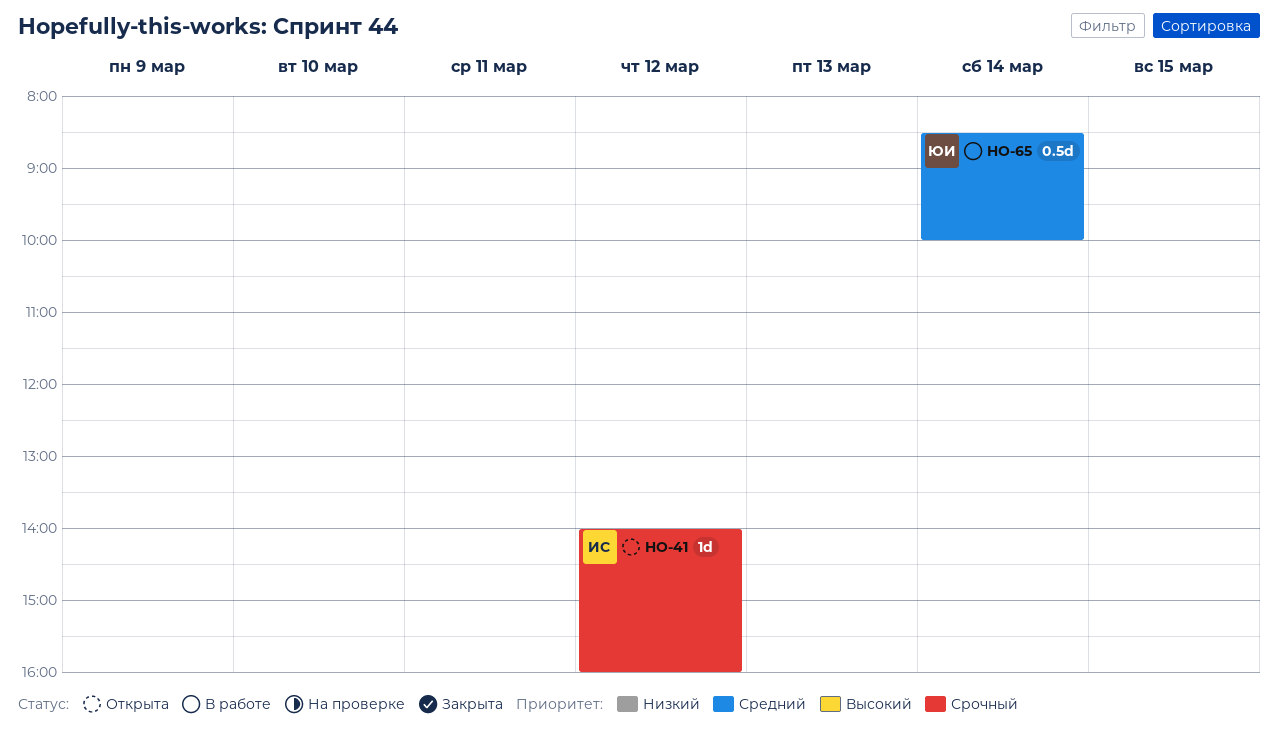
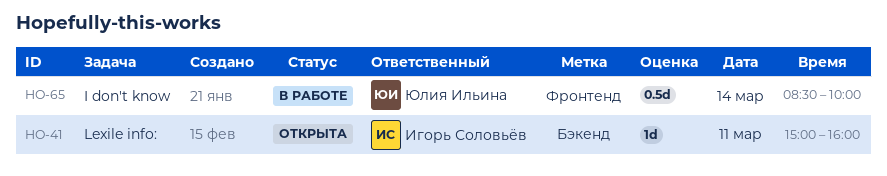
HO-41, day: Mar 12 -> Mar 11
HO-41, begins: 14:00 -> 15:00

